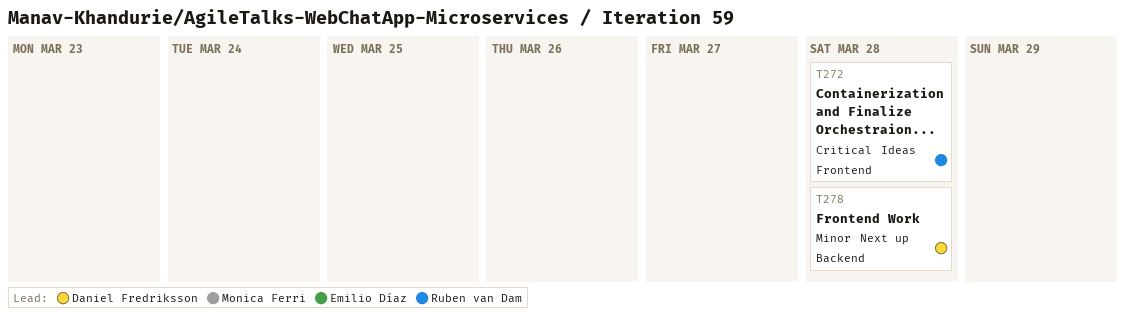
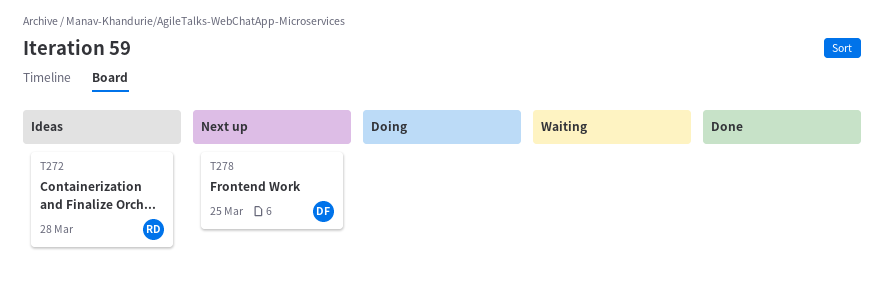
T278, due: Mar 28 -> Mar 25

